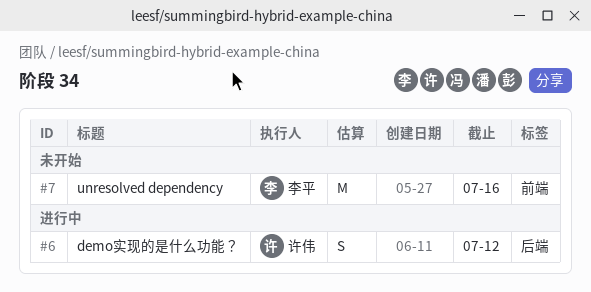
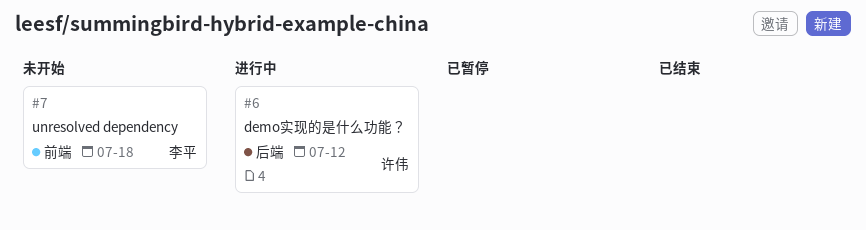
#7, due: Jul 16 -> Jul 18

